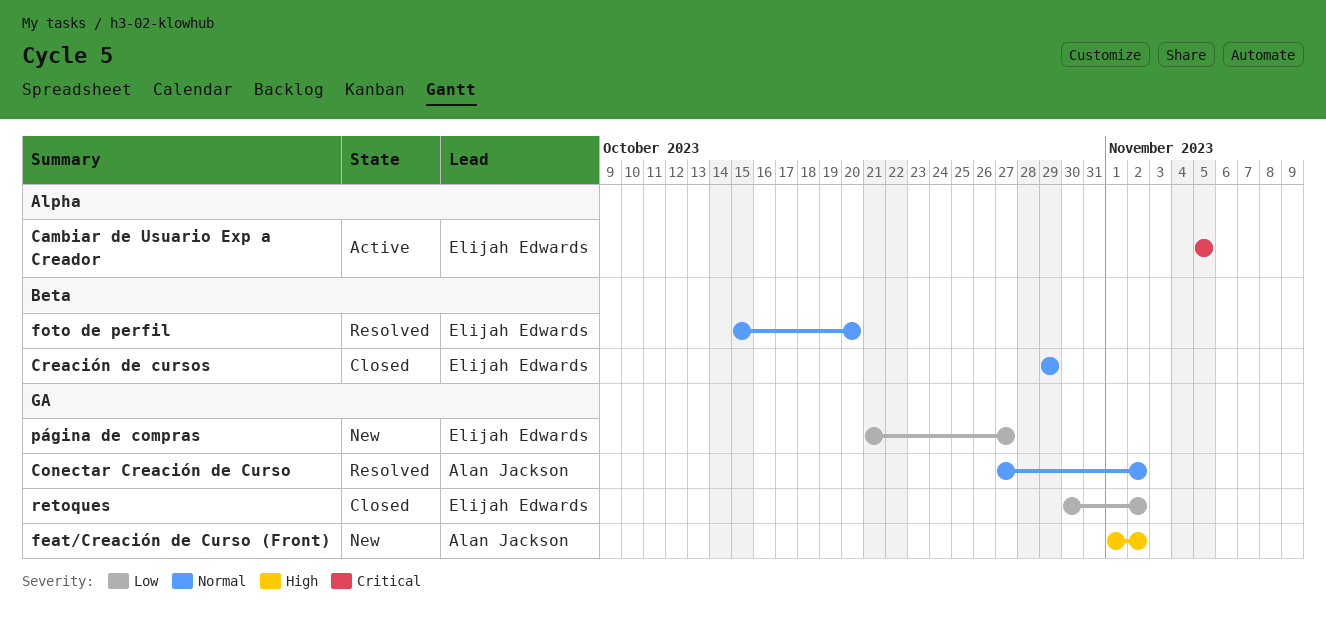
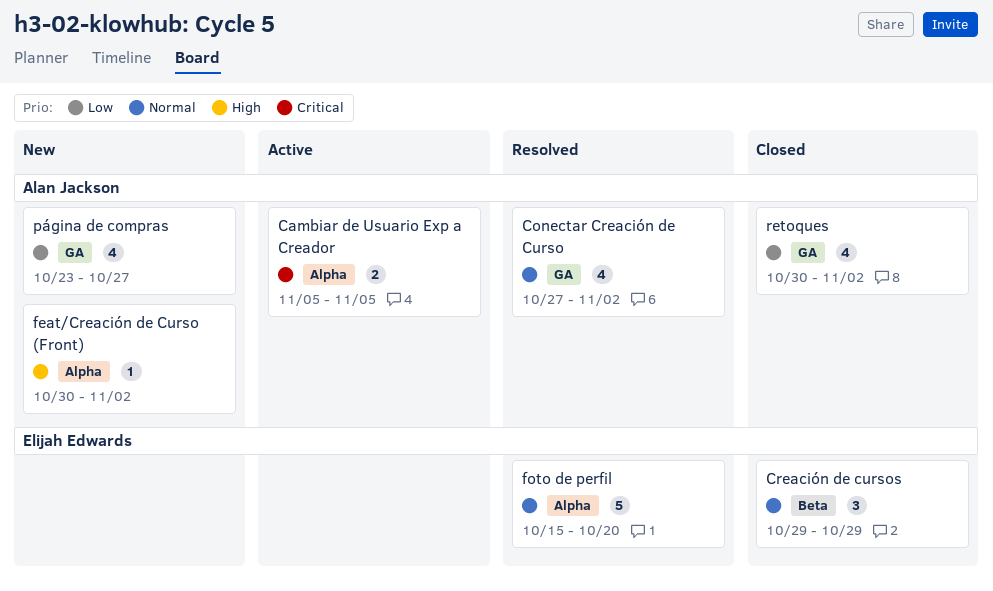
Cambiar de Usuario Exp a Creador, owner: Elijah Edwards -> Alan Jackson
feat/Creación de Curso (Front), label: GA -> Alpha
feat/Creación de Curso (Front), start: Nov 1 -> Oct 30
foto de perfil, label: Beta -> Alpha
página de compras, owner: Elijah Edwards -> Alan Jackson
página de compras, start: Oct 21 -> Oct 23
retoques, owner: Elijah Edwards -> Alan Jackson

